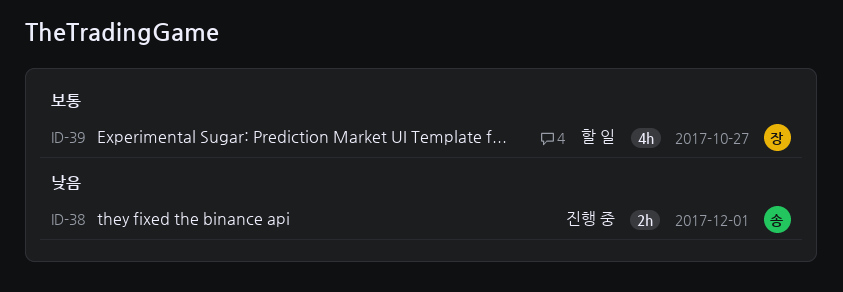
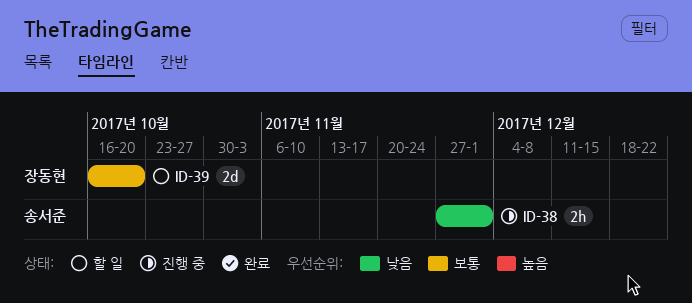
ID-39, estimate: 4h -> 2d
ID-39, due: Oct 27 -> Oct 20

